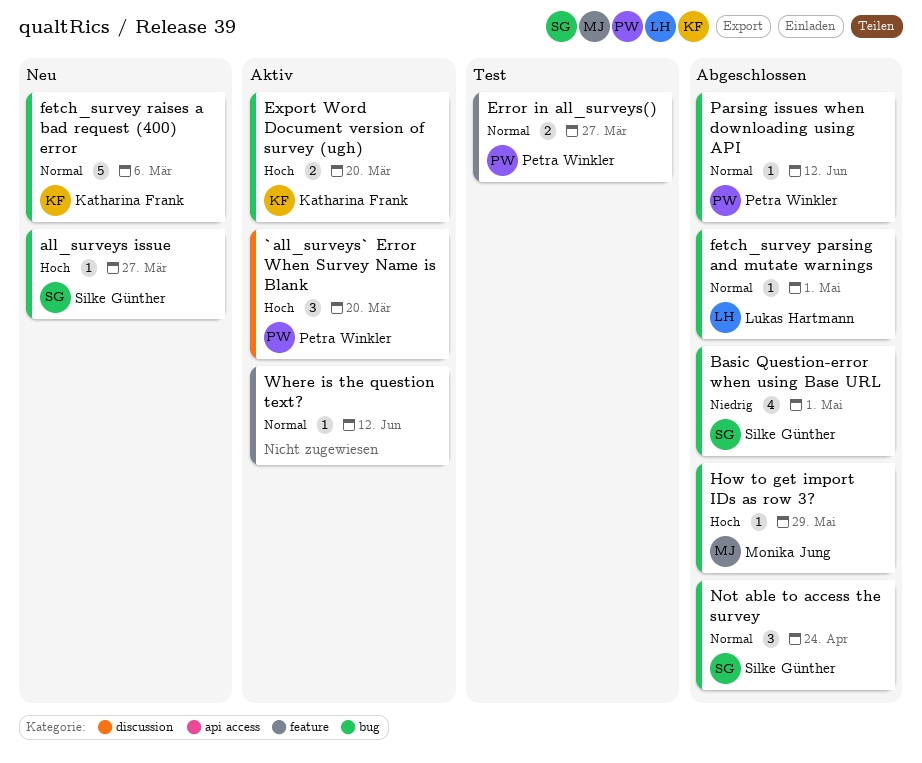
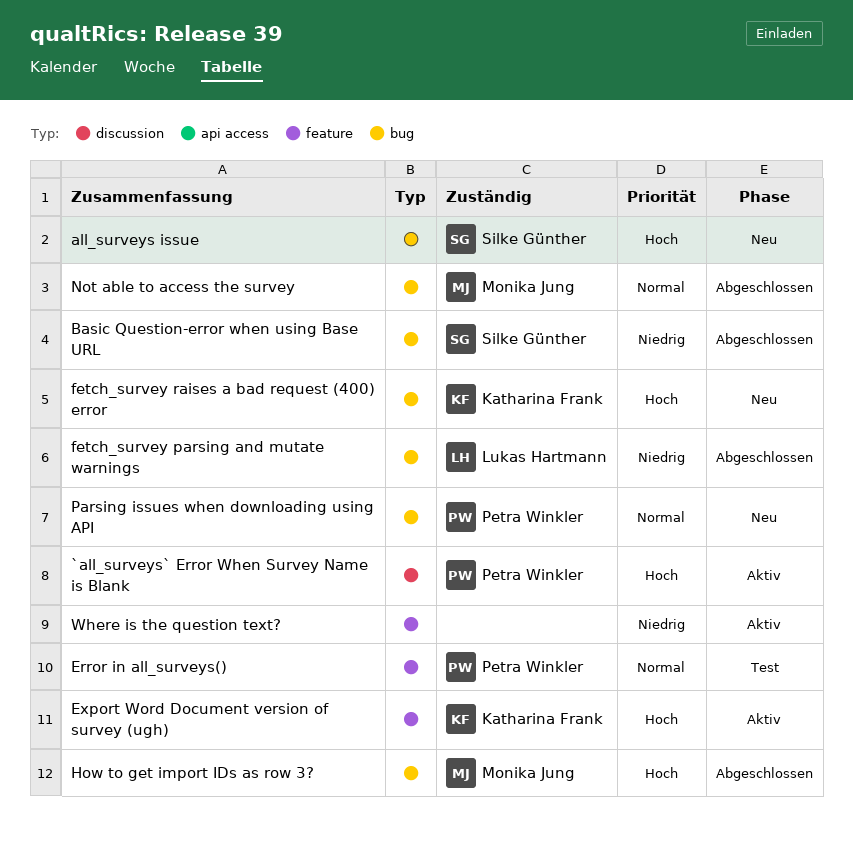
Export Word Document version of survey (ugh), label: bug -> feature
fetch_survey parsing and mutate warnings, priority: Normal -> Niedrig
fetch_survey raises a bad request (400) error, priority: Normal -> Hoch
Not able to access the survey, owner: Silke Günther -> Monika Jung
Parsing issues when downloading using API, status: Abgeschlossen -> Neu
Where is the question text?, priority: Normal -> Niedrig

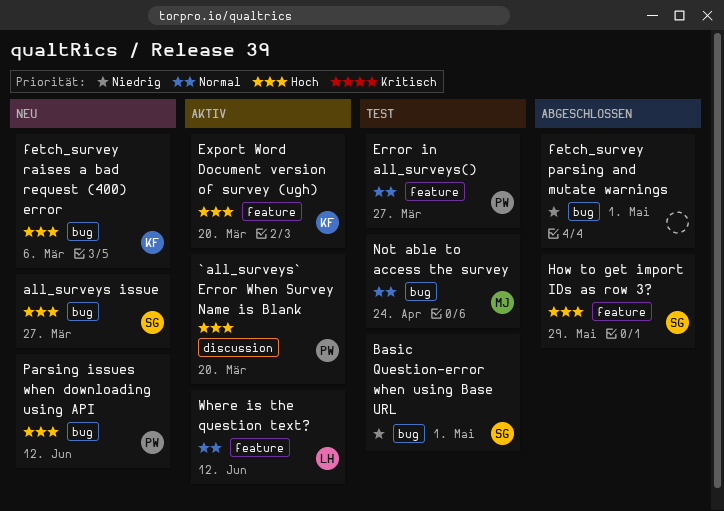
Basic Question-error when using Base URL, status: Abgeschlossen -> Test
fetch_survey parsing and mutate warnings, owner: Lukas Hartmann -> none
How to get import IDs as row 3?, owner: Monika Jung -> Silke Günther
How to get import IDs as row 3?, label: bug -> feature
Not able to access the survey, status: Abgeschlossen -> Test
Parsing issues when downloading using API, priority: Normal -> Hoch
Where is the question text?, owner: none -> Lukas Hartmann
Where is the question text?, priority: Niedrig -> Normal

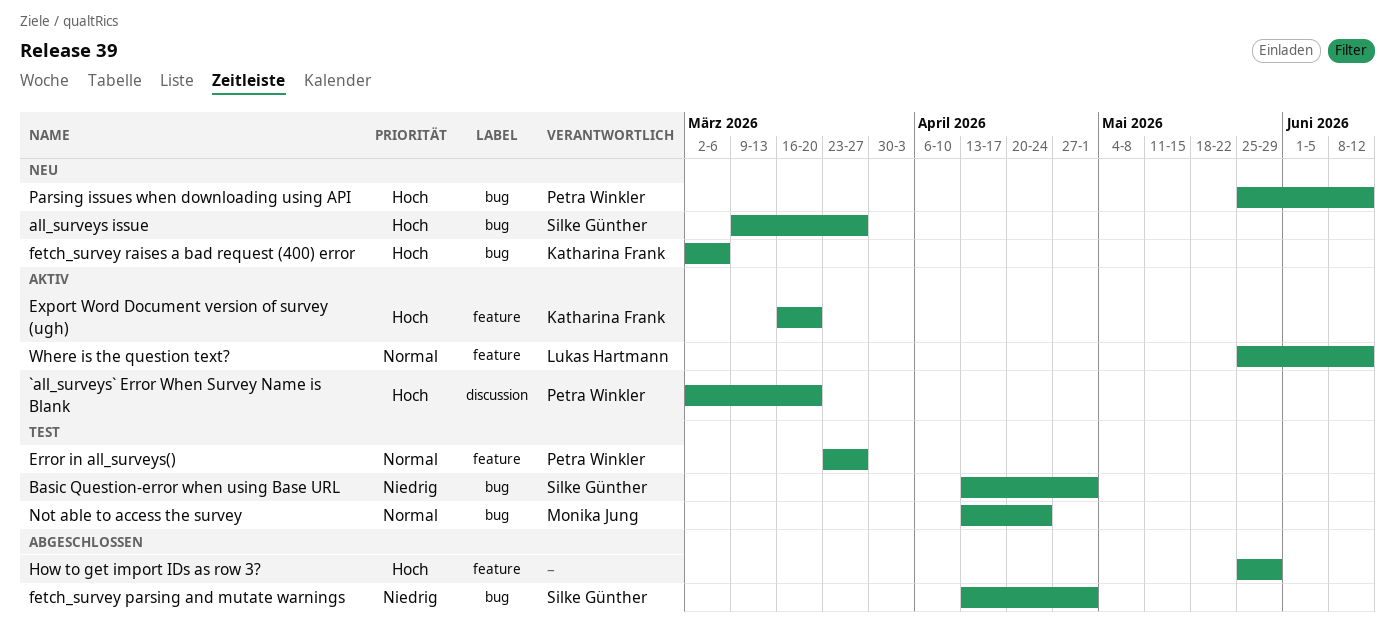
fetch_survey parsing and mutate warnings, owner: none -> Silke Günther
How to get import IDs as row 3?, owner: Silke Günther -> none

